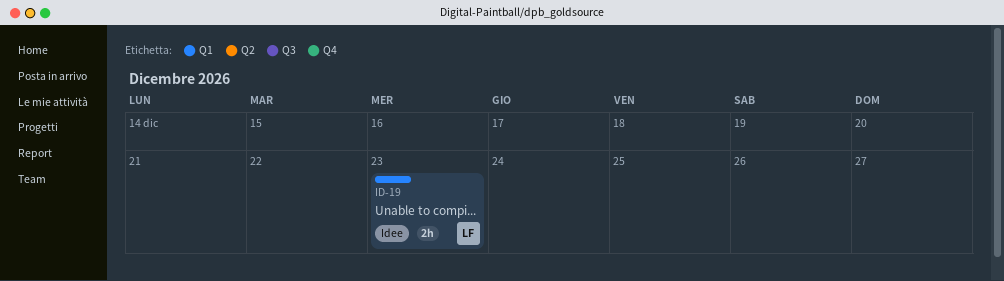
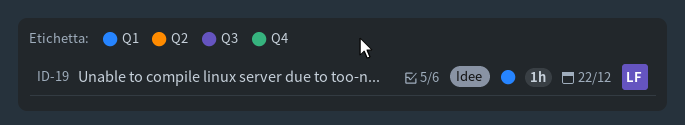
ID-19, estimate: 2h -> 1h
ID-19, due: Dec 23 -> Dec 22

